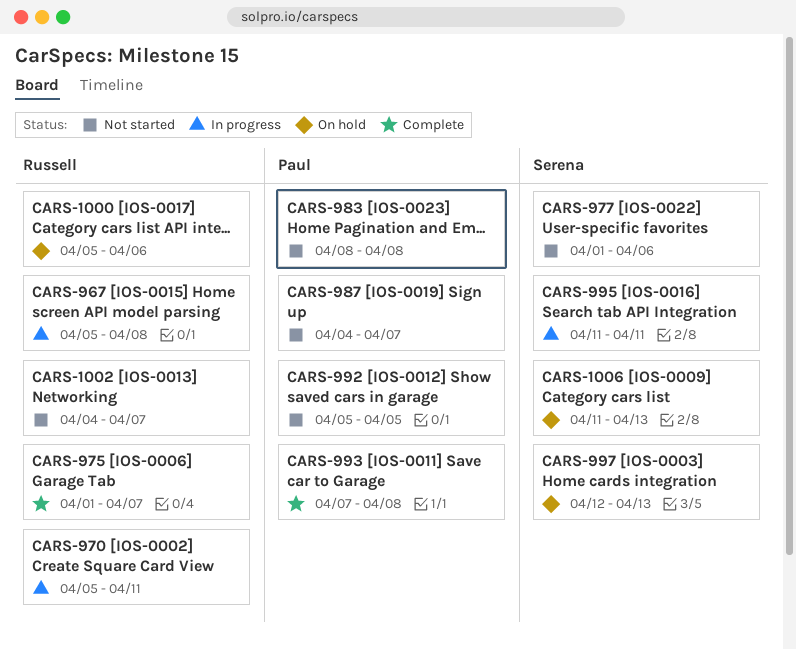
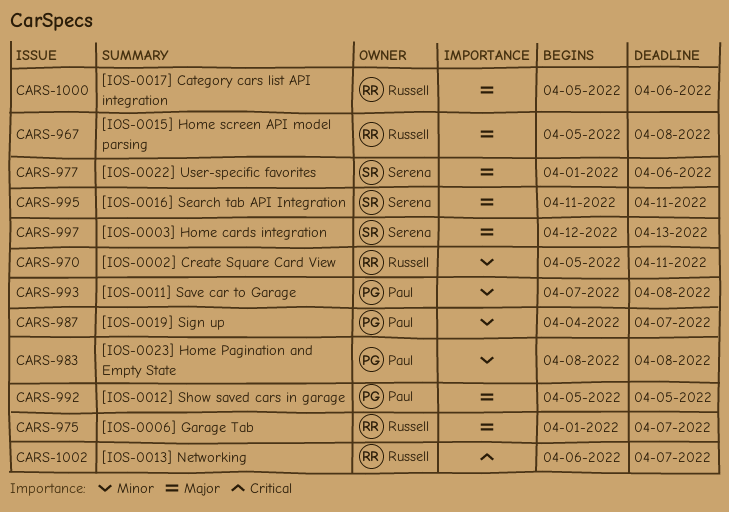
CARS-1002, start: Apr 4 -> Apr 6
CARS-1006: present -> none

